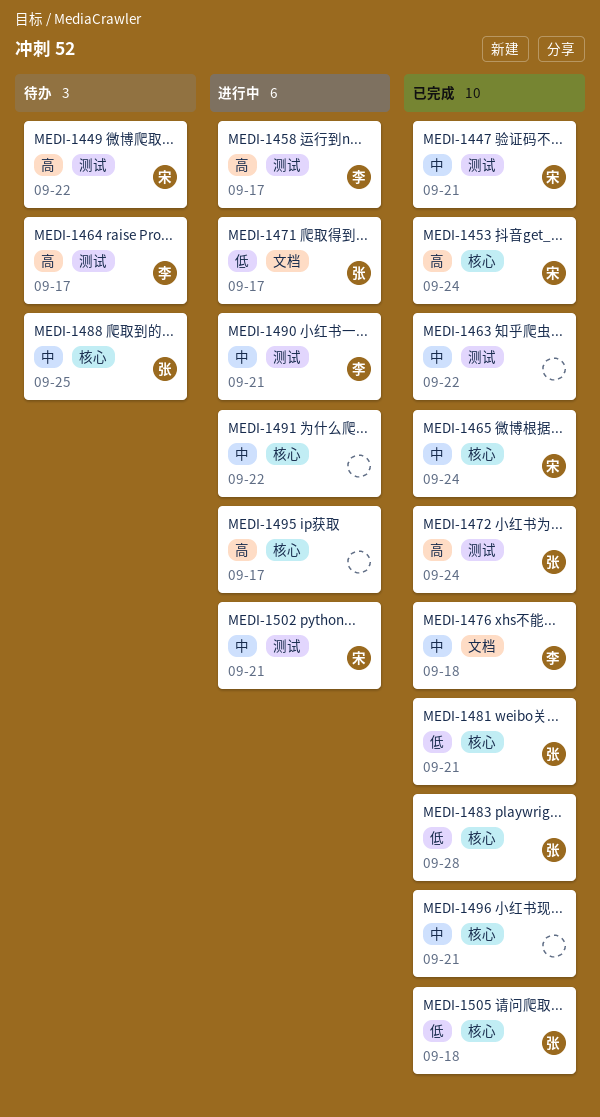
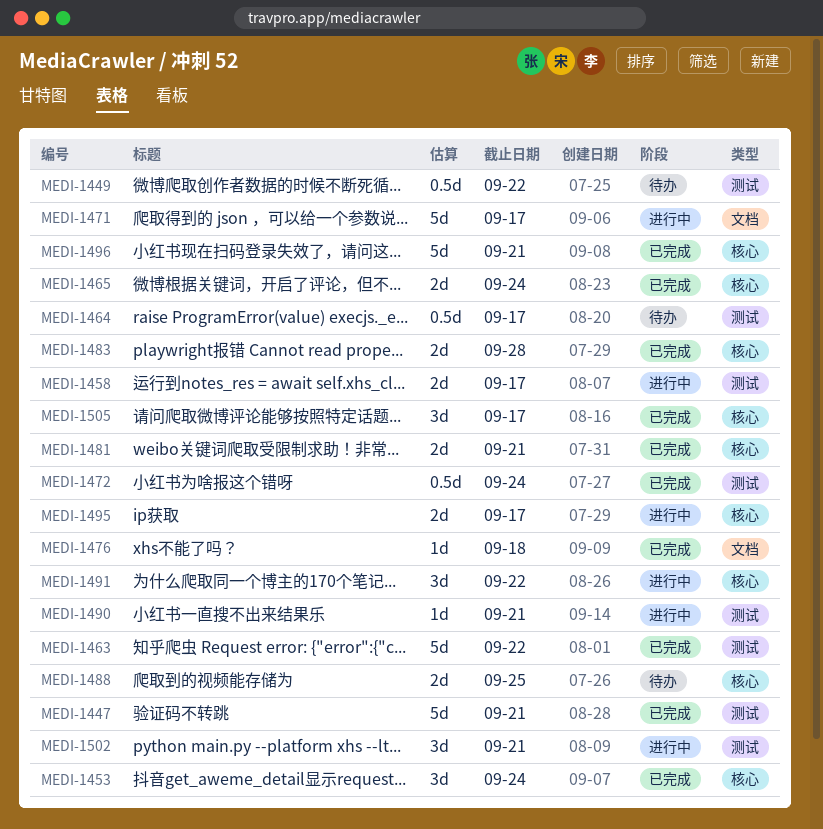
MEDI-1505, due: Sep 18 -> Sep 17

